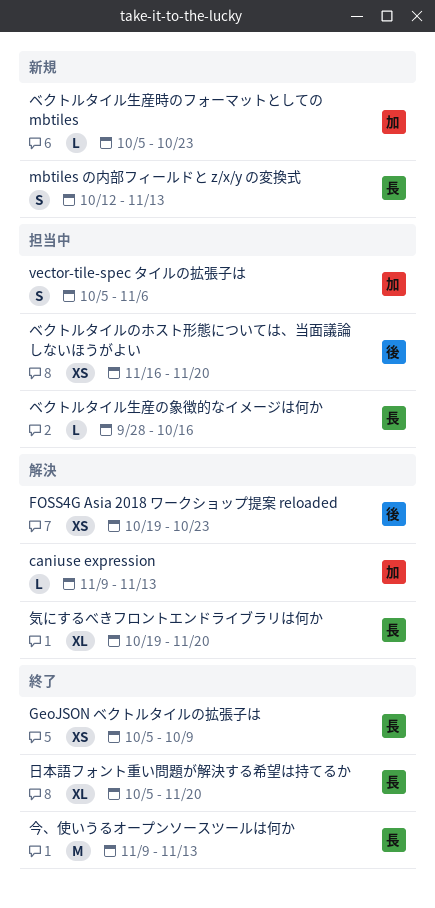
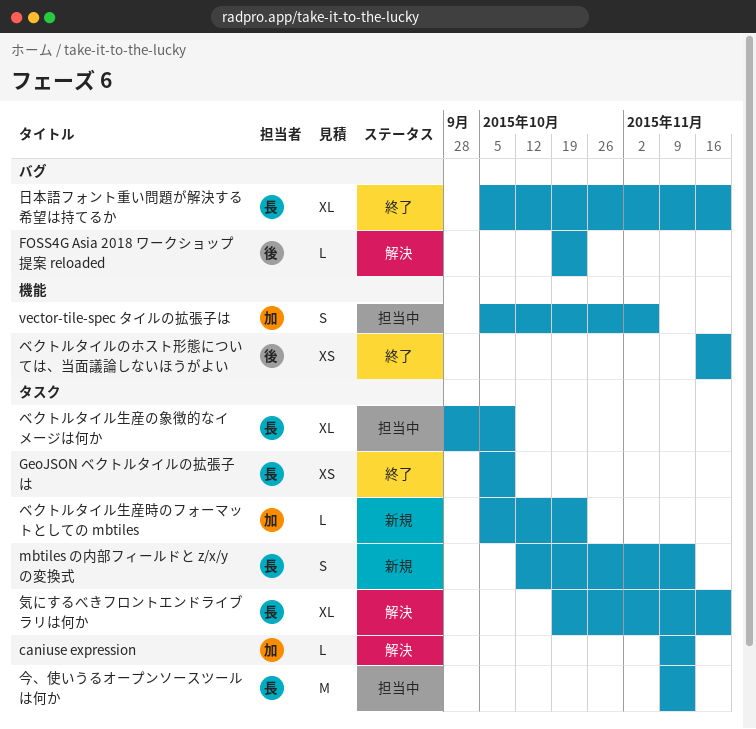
FOSS4G Asia 2018 ワークショップ提案 reloaded, estimate: XS -> L
ベクトルタイルのホスト形態については、当面議論しないほうがよい, status: 担当中 -> 終了
ベクトルタイル生産の象徴的なイメージは何か, estimate: L -> XL
ベクトルタイル生産の象徴的なイメージは何か, due: Oct 16 -> Oct 9
今、使いうるオープンソースツールは何か, status: 終了 -> 担当中

